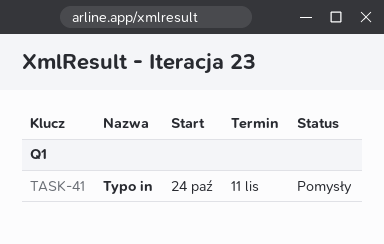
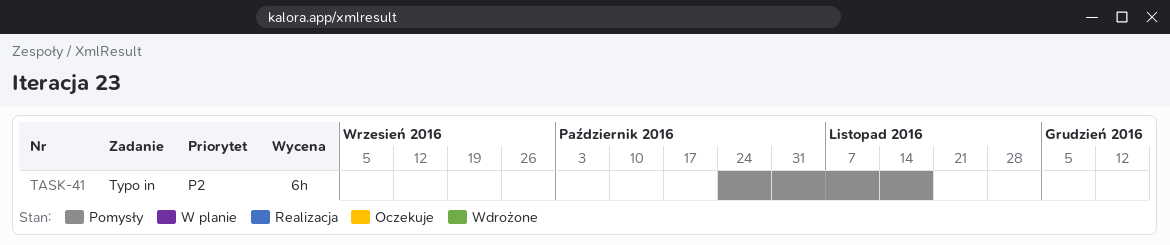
TASK-41, due: Nov 11 -> Nov 18

